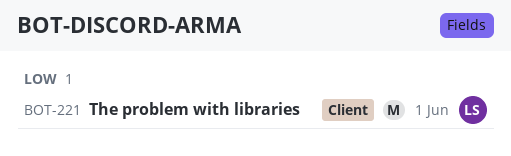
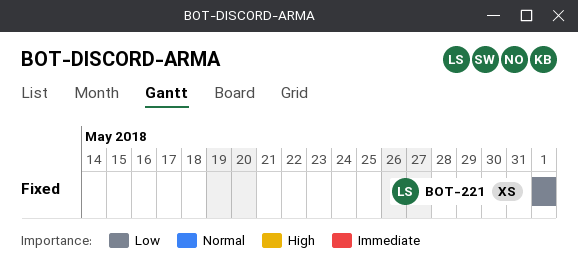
BOT-221, estimate: M -> XS

